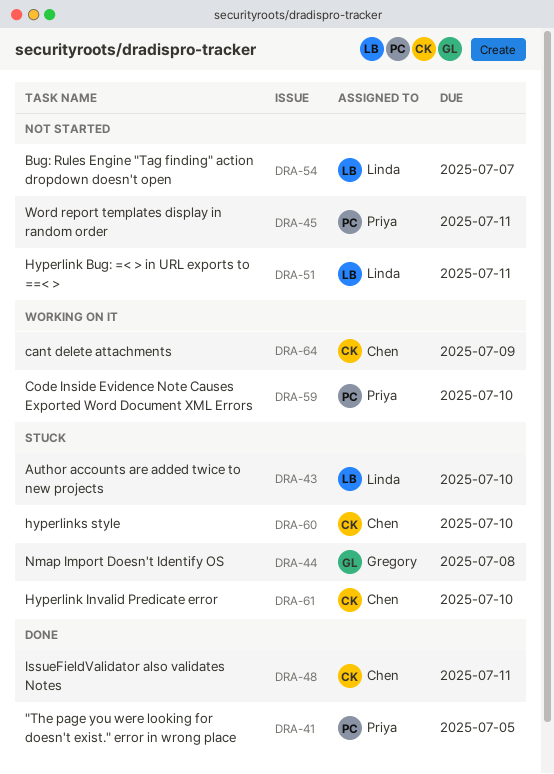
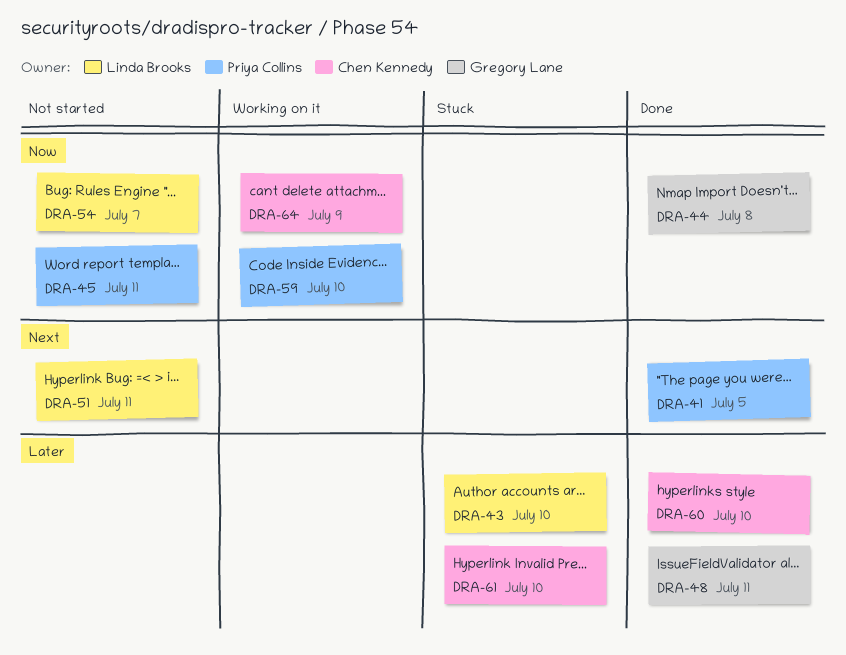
DRA-44, status: Stuck -> Done
DRA-48, owner: Chen Kennedy -> Gregory Lane
DRA-60, status: Stuck -> Done

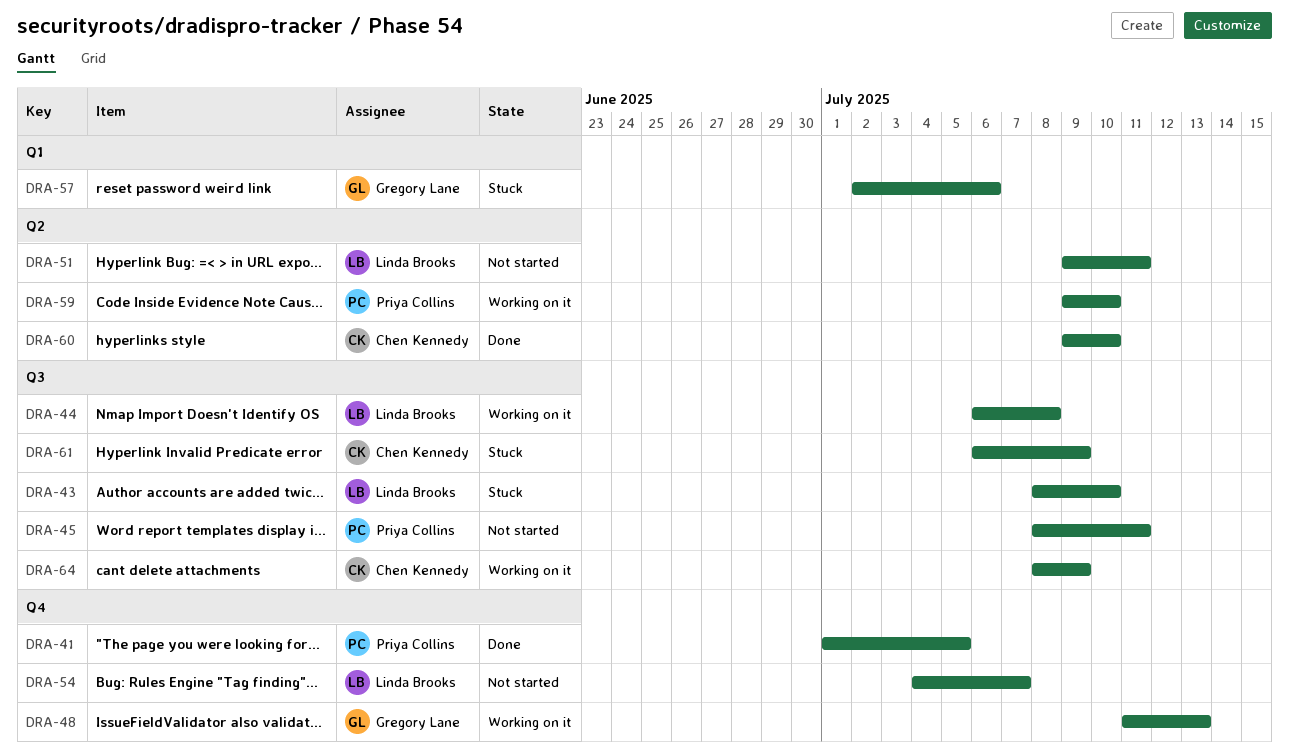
DRA-44, status: Done -> Working on it
DRA-44, owner: Gregory Lane -> Linda Brooks
DRA-48, status: Done -> Working on it
DRA-48, due: Jul 11 -> Jul 13
DRA-57: none -> present
DRA-61, due: Jul 10 -> Jul 9

